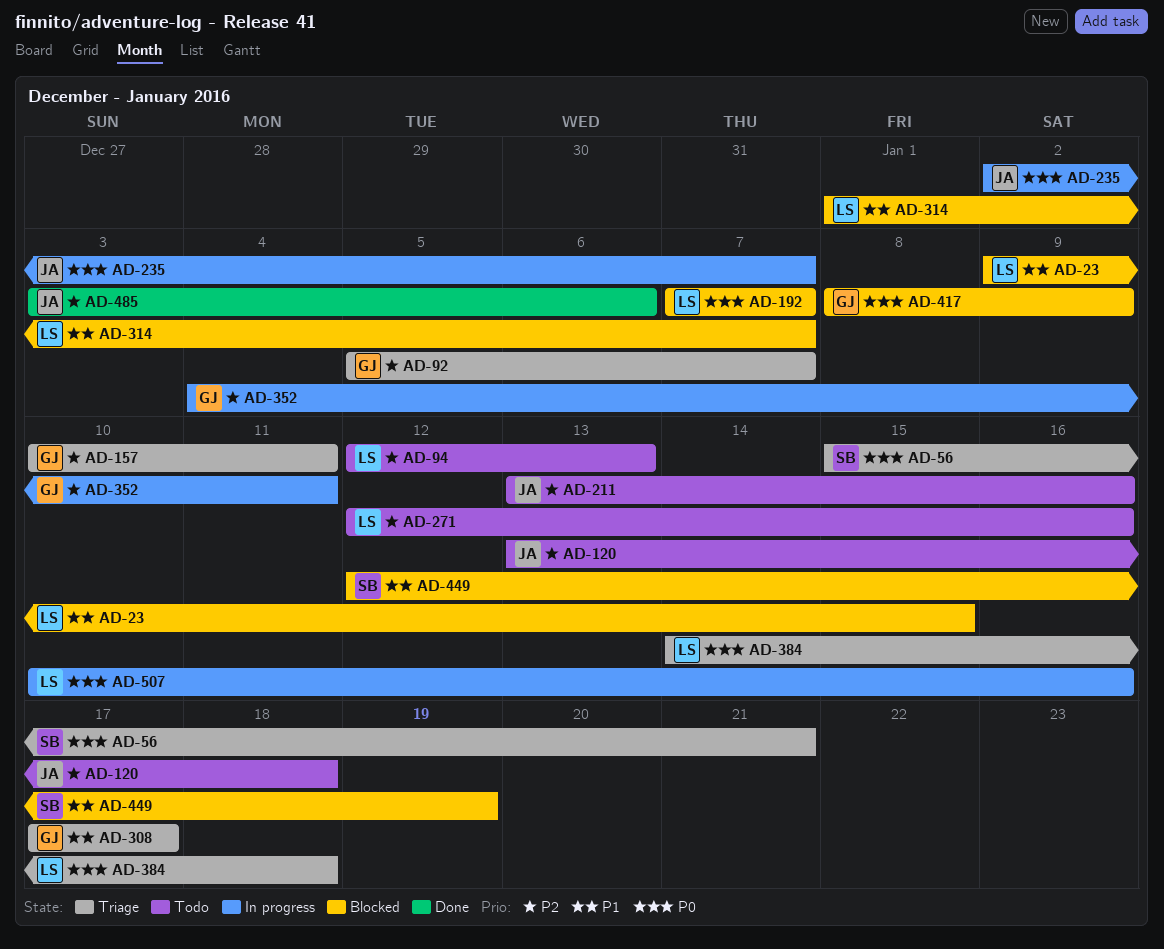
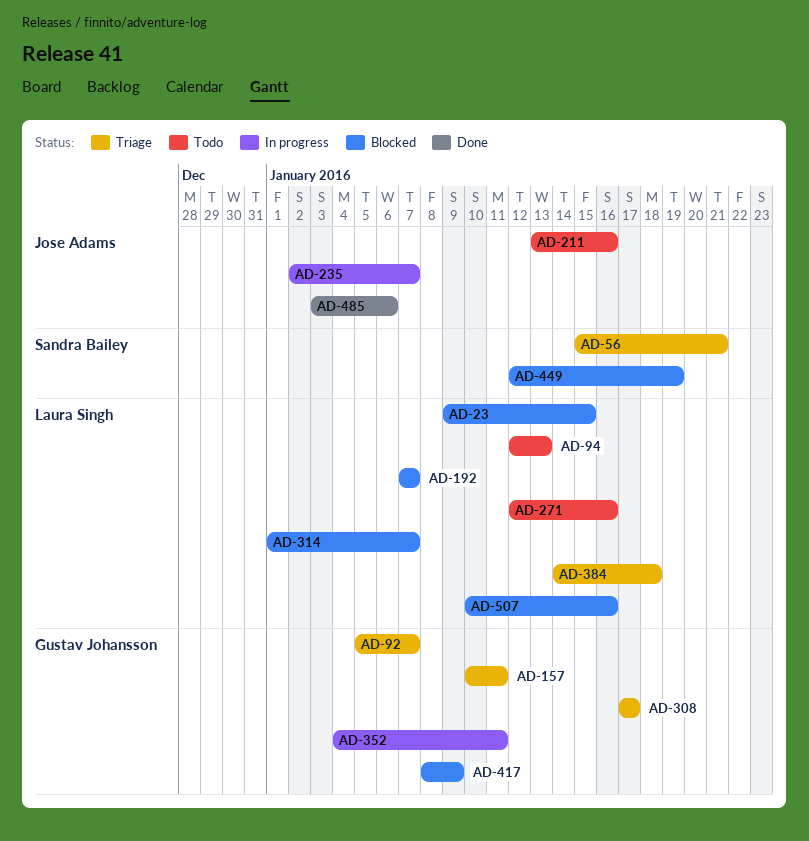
AD-120: present -> none
AD-507, status: In progress -> Blocked

